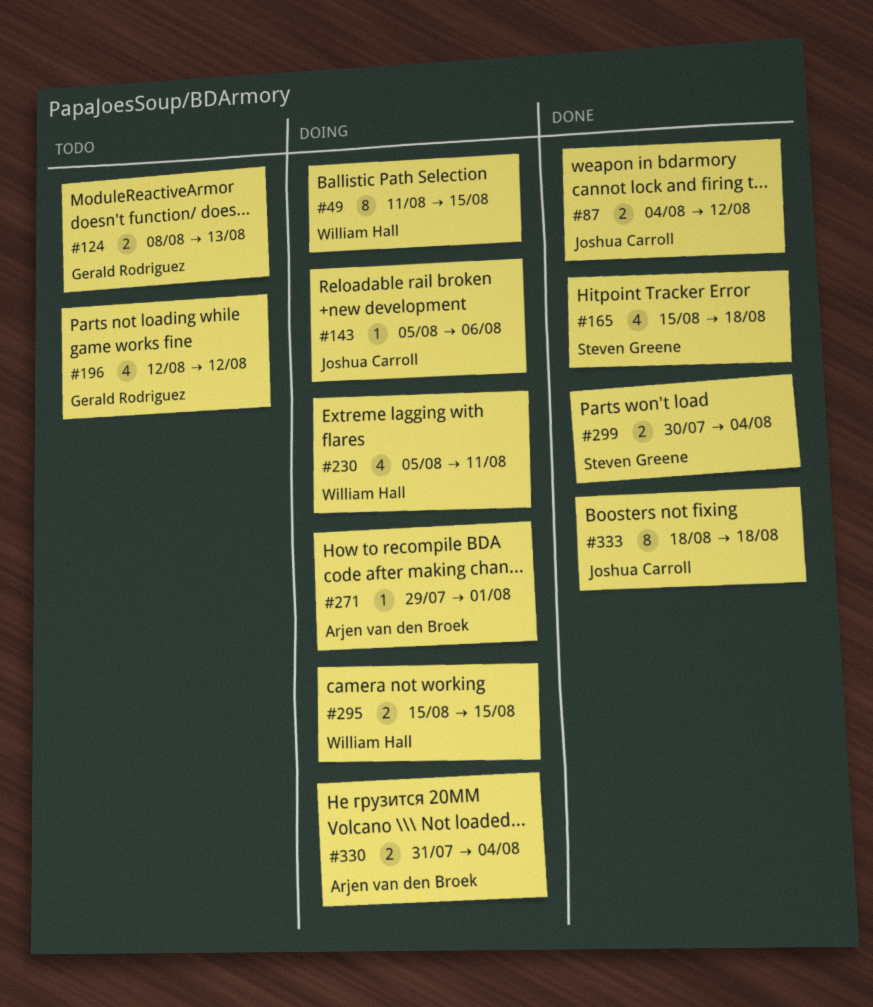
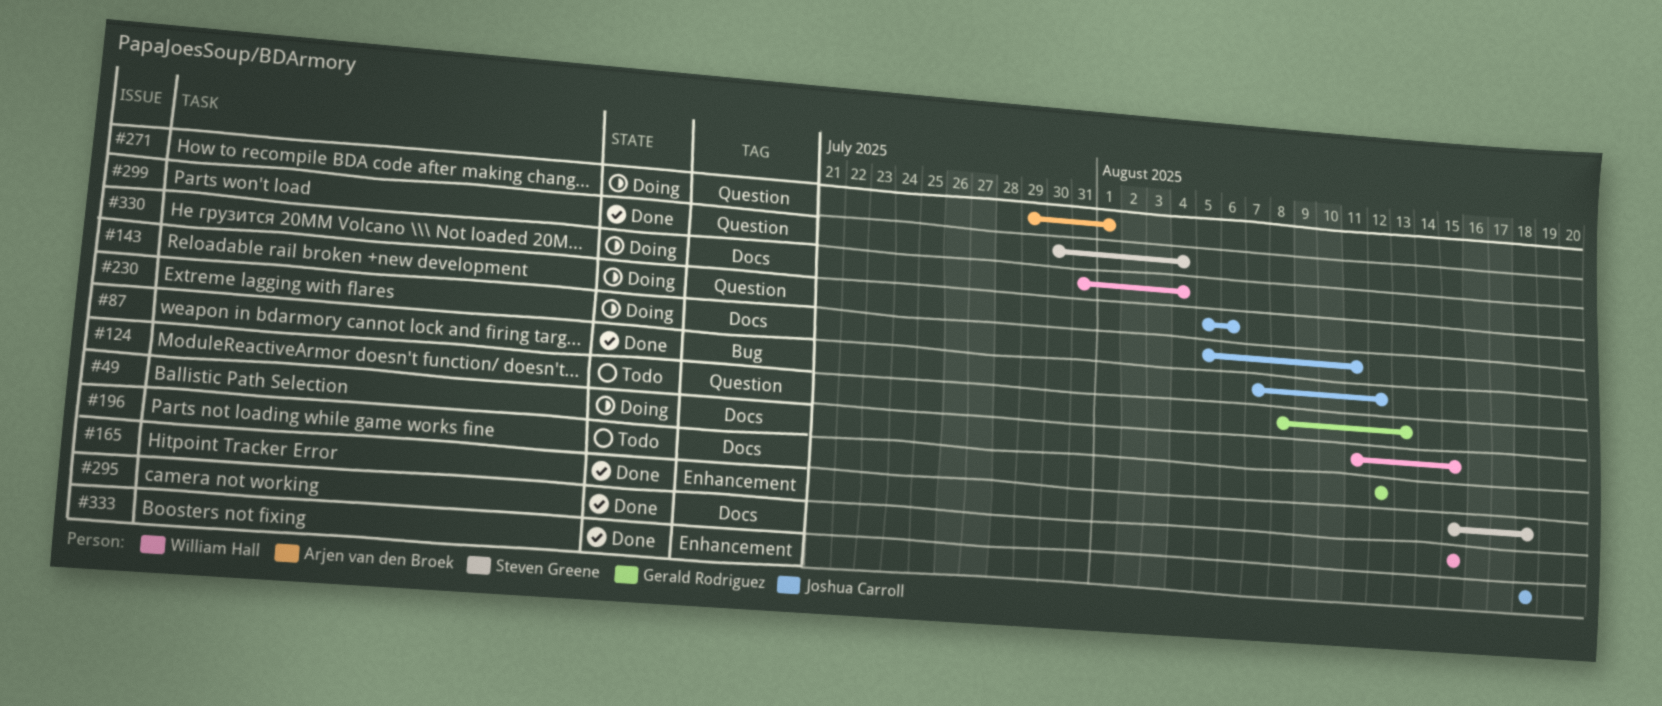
#87, start: Aug 4 -> Aug 7
#230, owner: William Hall -> Joshua Carroll
#295, status: Doing -> Done
#330, owner: Arjen van den Broek -> William Hall

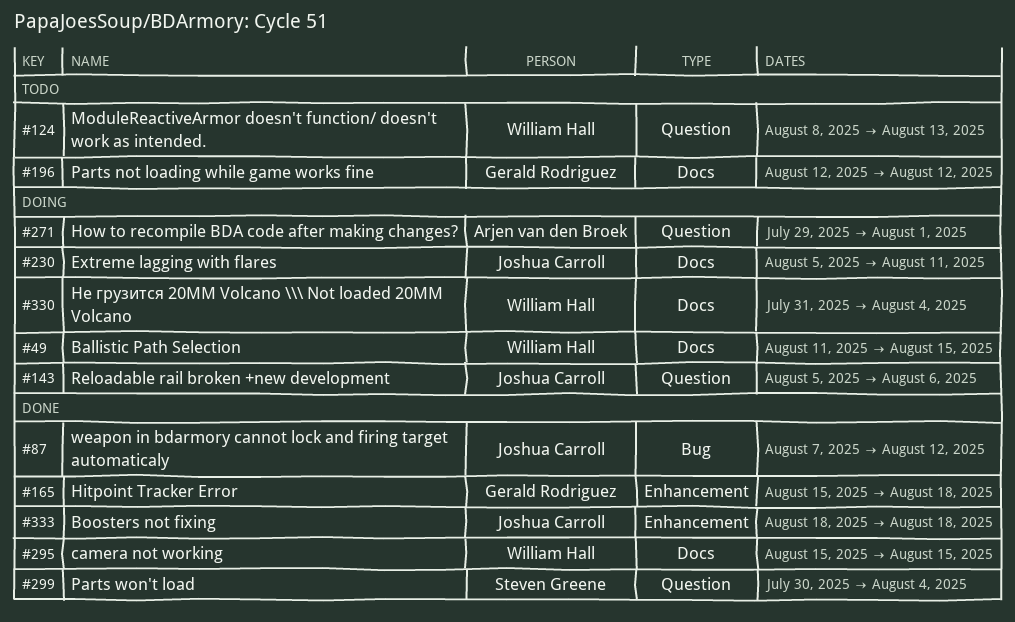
#124, owner: Gerald Rodriguez -> William Hall
#165, owner: Steven Greene -> Gerald Rodriguez

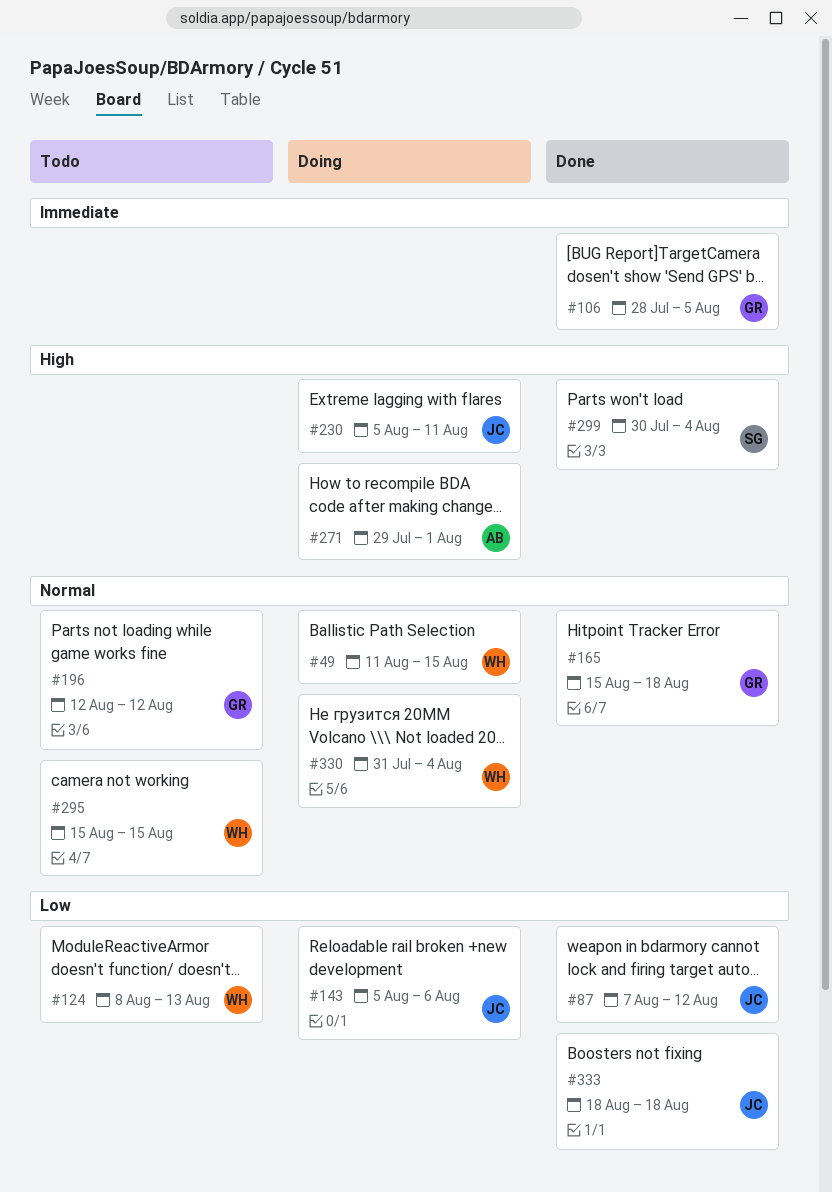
#106: none -> present
#295, status: Done -> Todo

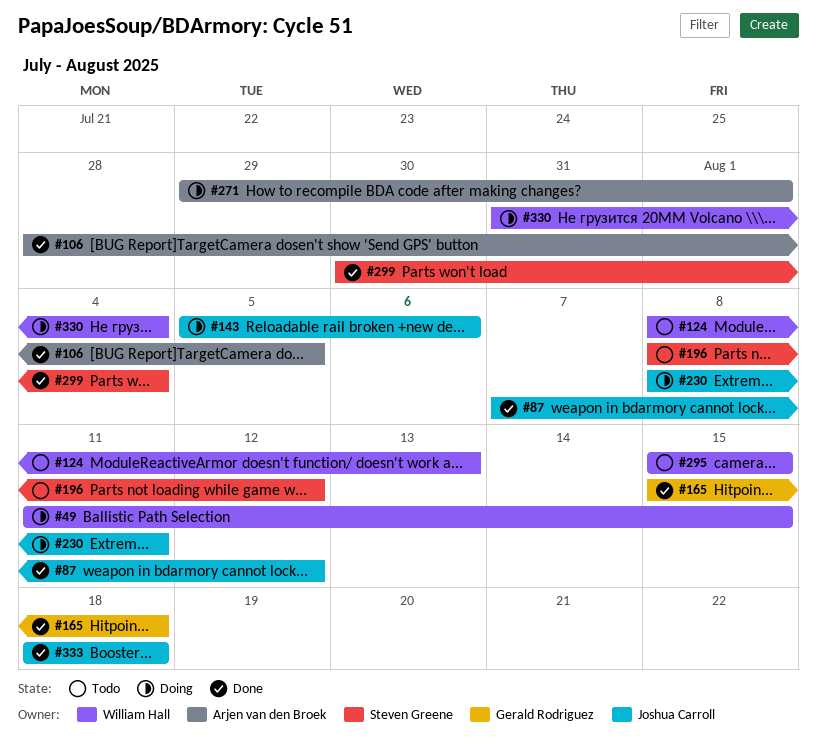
#106, owner: Gerald Rodriguez -> Arjen van den Broek
#196, owner: Gerald Rodriguez -> Steven Greene
#196, start: Aug 12 -> Aug 8
#230, start: Aug 5 -> Aug 8

